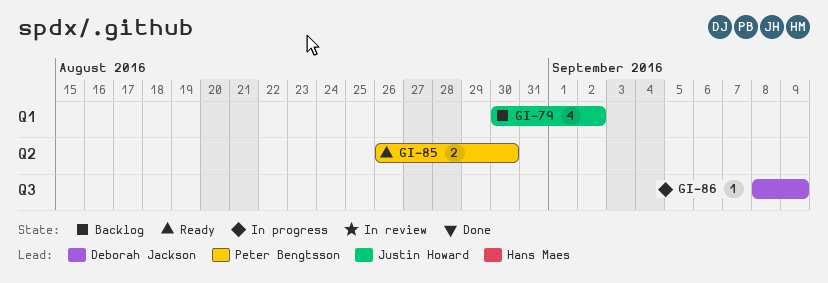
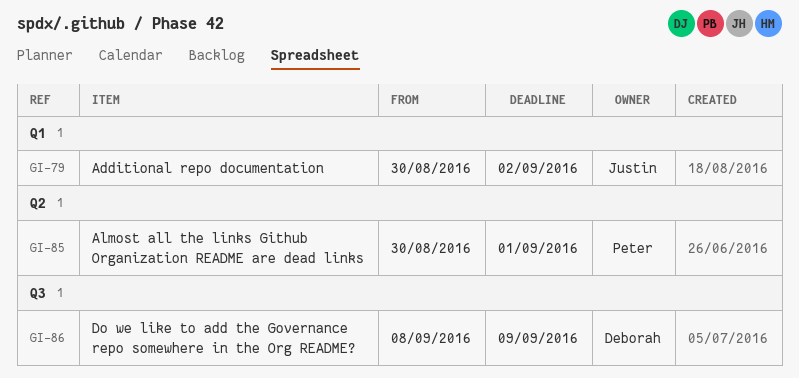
GI-85, start: Aug 26 -> Aug 30
GI-85, due: Aug 30 -> Sep 1

